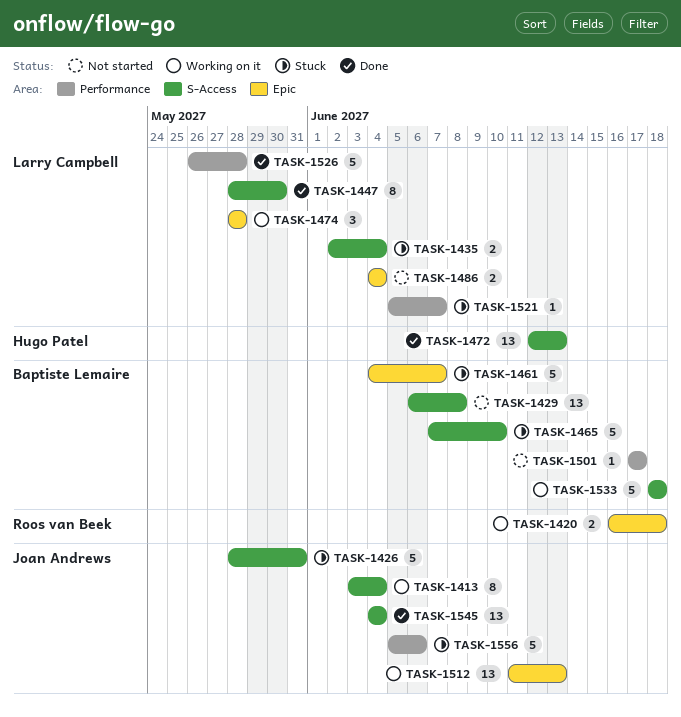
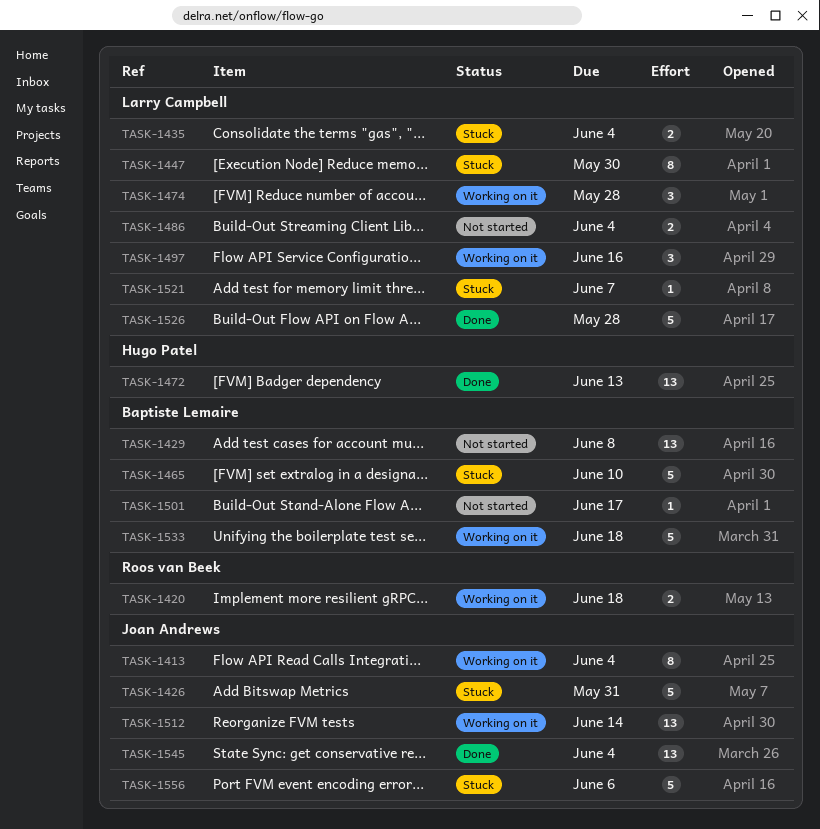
TASK-1447, status: Done -> Stuck
TASK-1461: present -> none
TASK-1497: none -> present
TASK-1512, due: Jun 13 -> Jun 14

